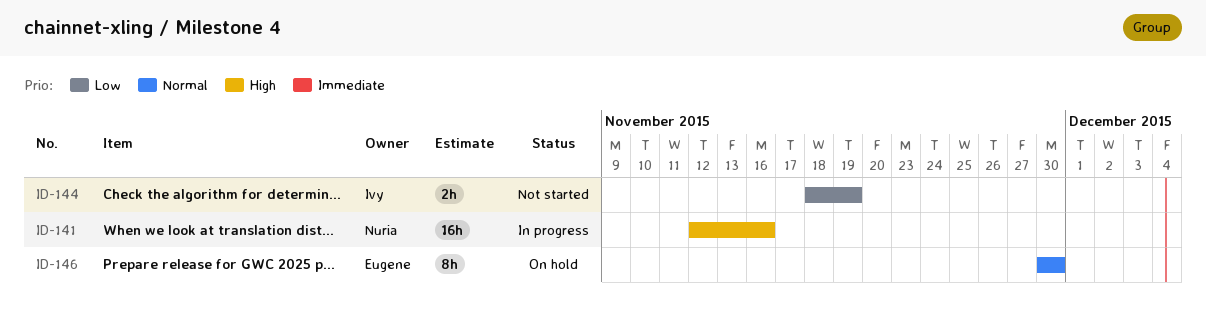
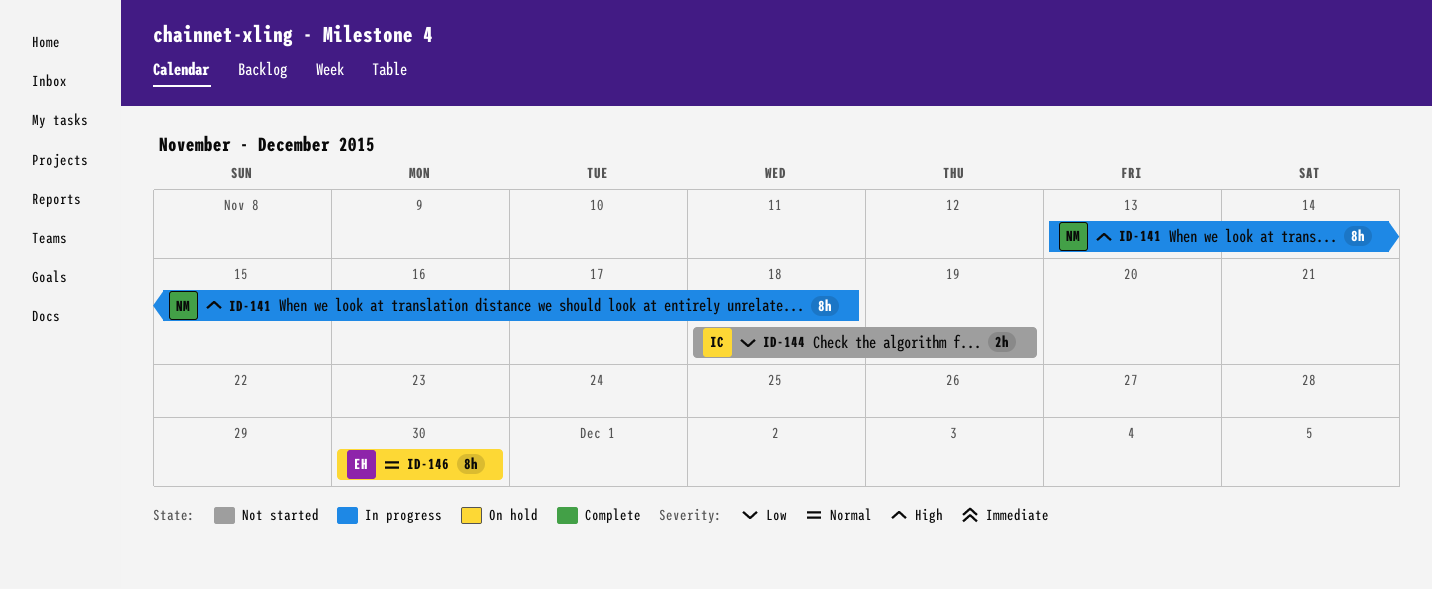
ID-141, estimate: 16h -> 8h
ID-141, start: Nov 12 -> Nov 13
ID-141, due: Nov 16 -> Nov 18

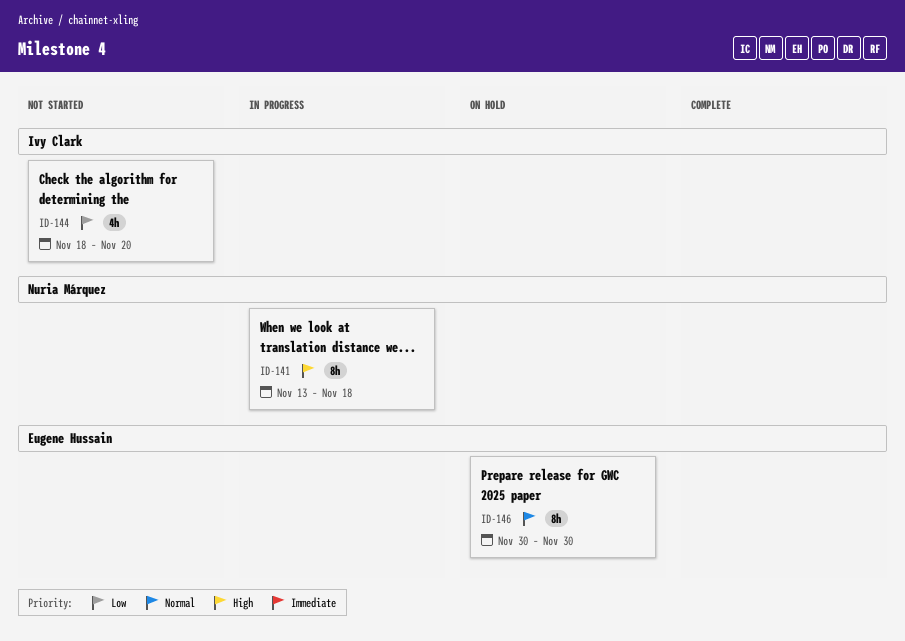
ID-144, estimate: 2h -> 4h
ID-144, due: Nov 19 -> Nov 20

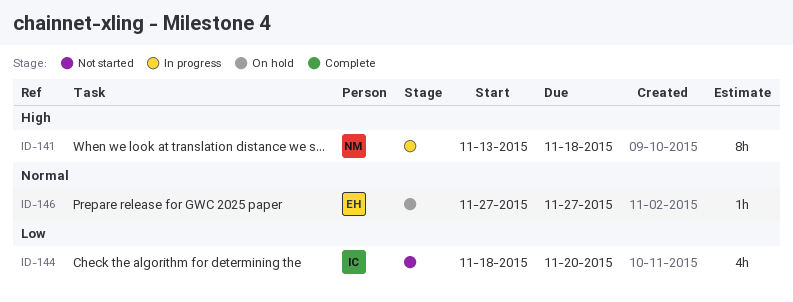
ID-146, estimate: 8h -> 1h
ID-146, start: Nov 30 -> Nov 27
ID-146, due: Nov 30 -> Nov 27

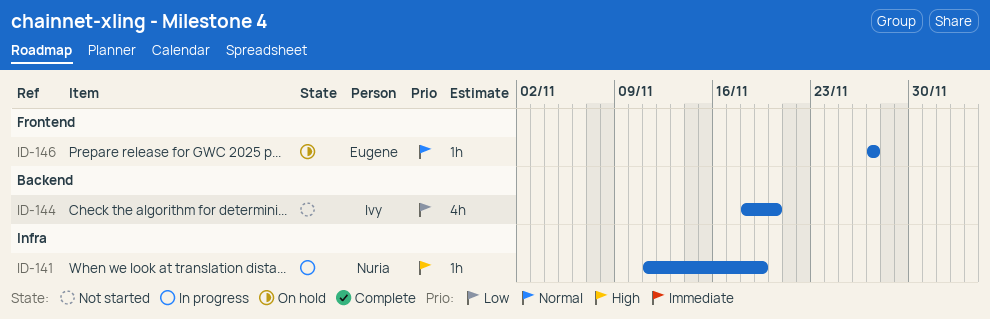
ID-141, estimate: 8h -> 1h
ID-141, start: Nov 13 -> Nov 11
ID-141, due: Nov 18 -> Nov 19

